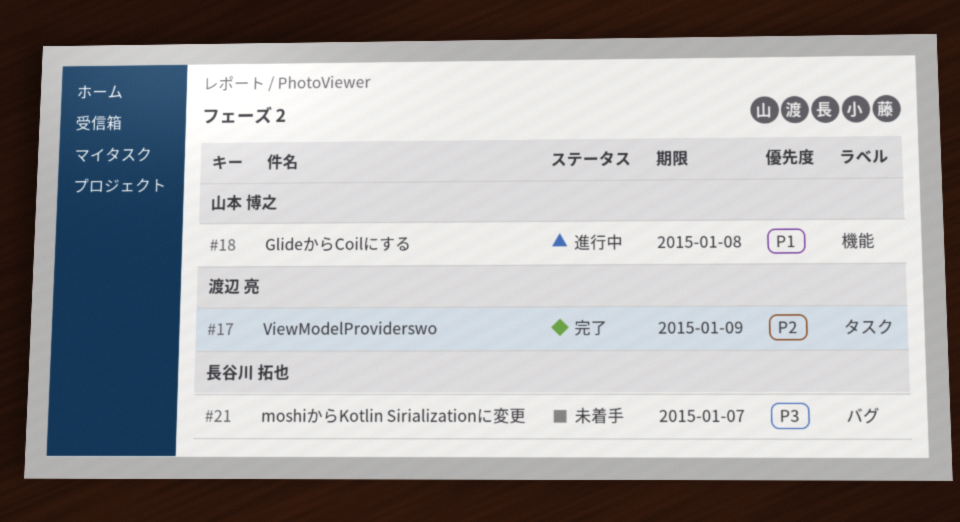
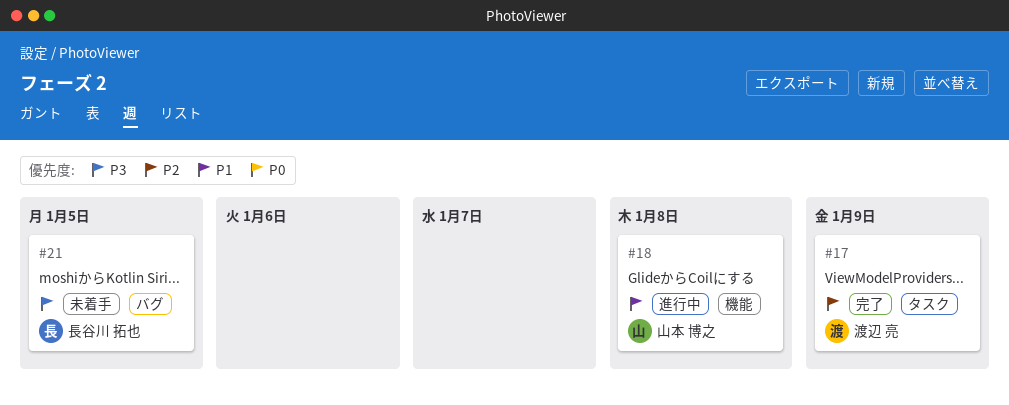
#21, due: Jan 7 -> Jan 5

